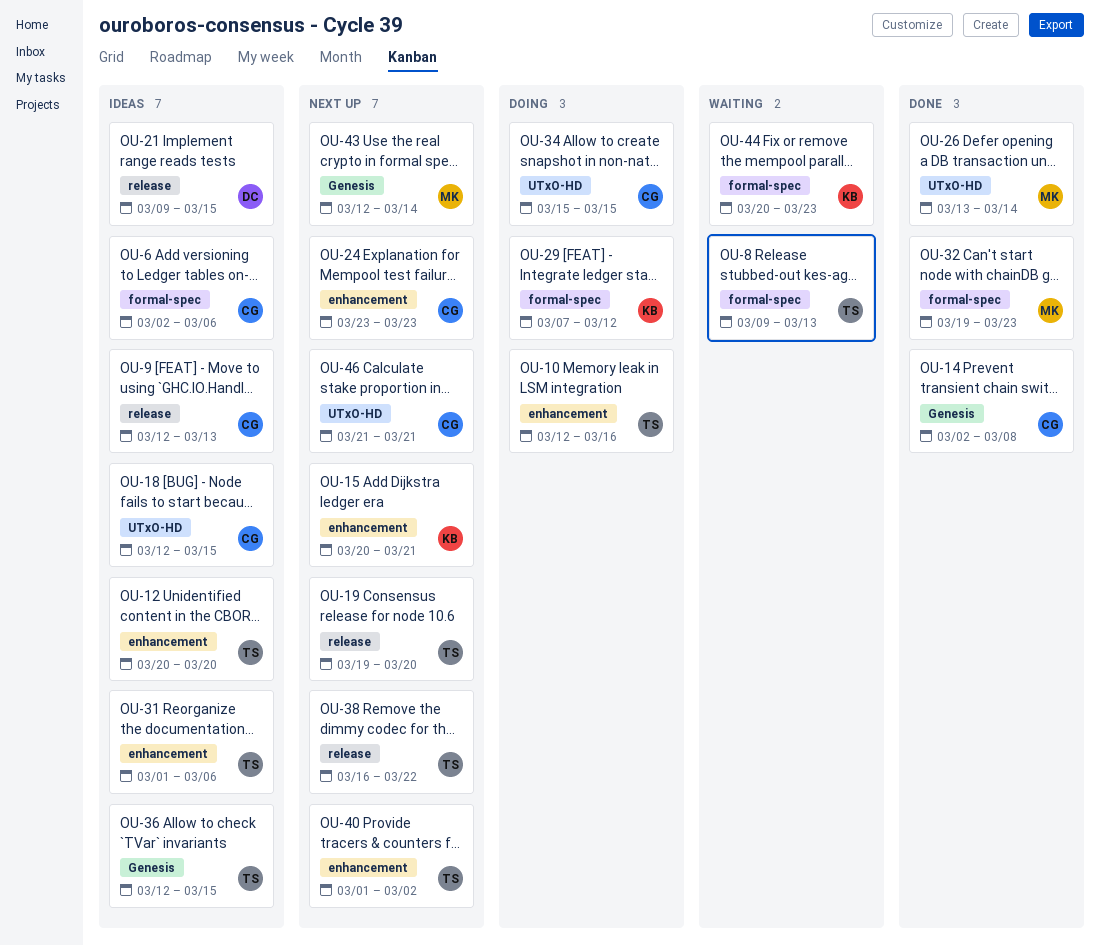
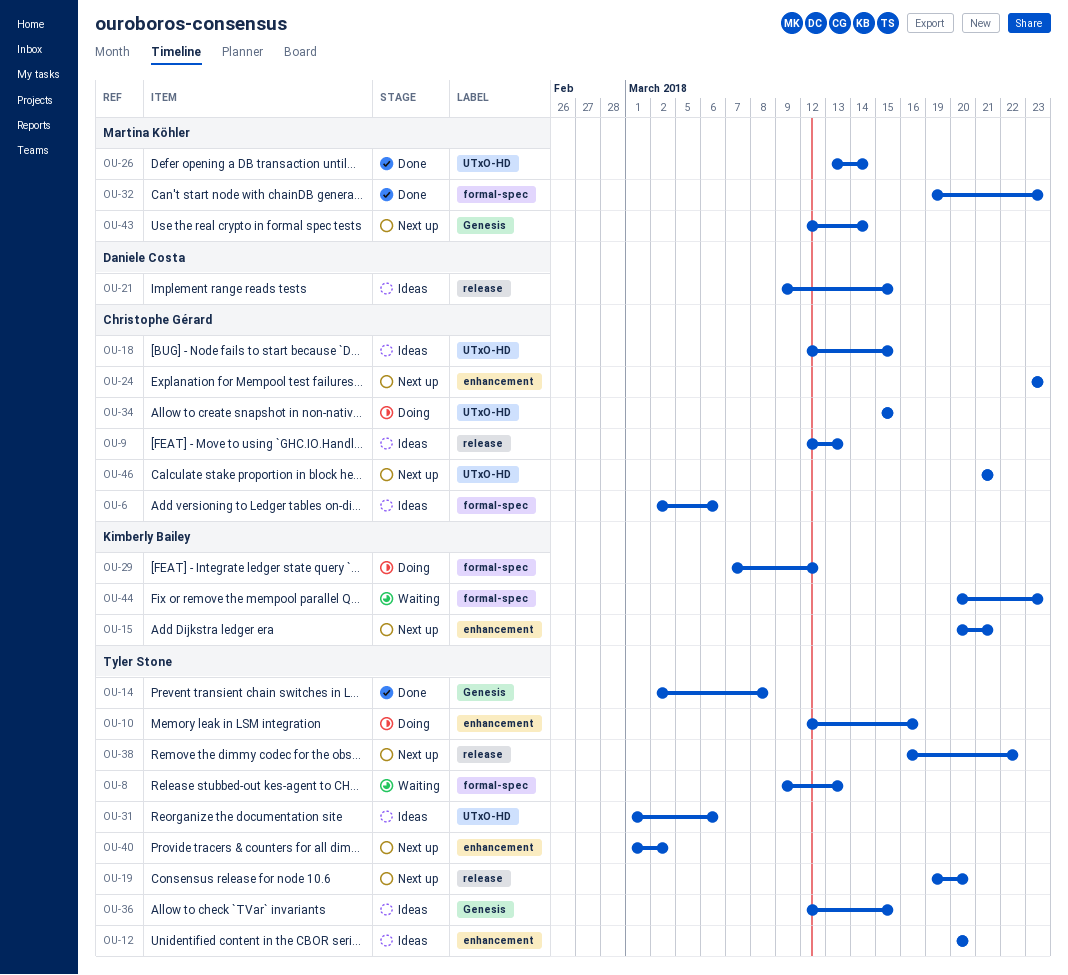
OU-14, owner: Christophe Gérard -> Tyler Stone
OU-31, label: enhancement -> UTxO-HD

